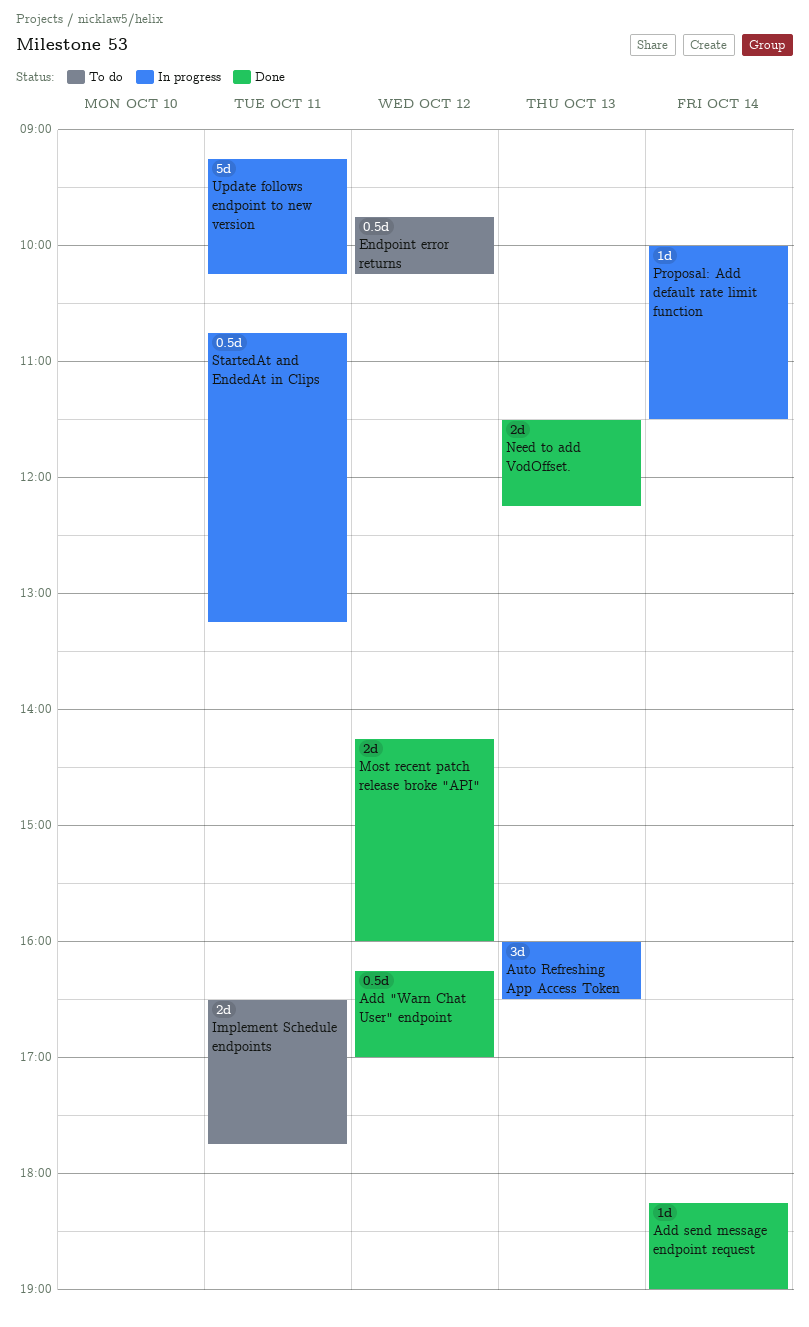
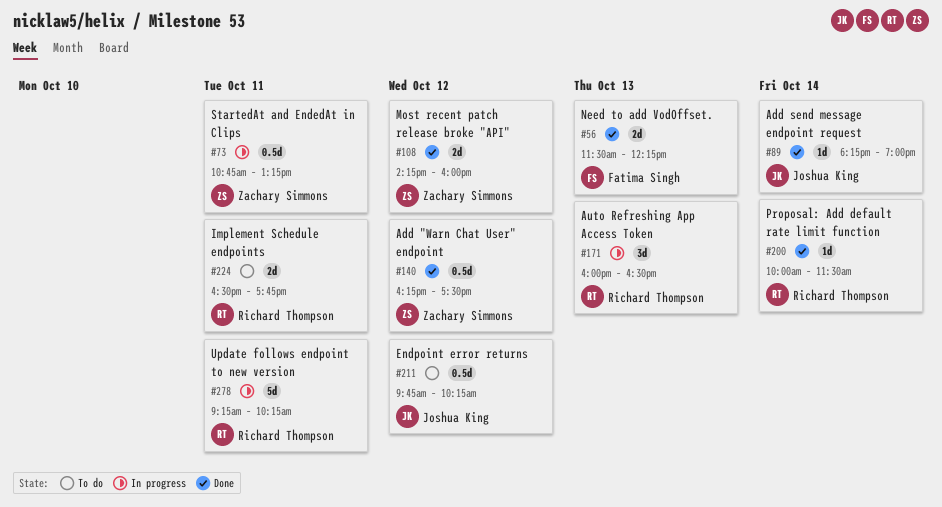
Add "Warn Chat User" endpoint, ends: 17:00 -> 17:30
Proposal: Add default rate limit function, status: In progress -> Done

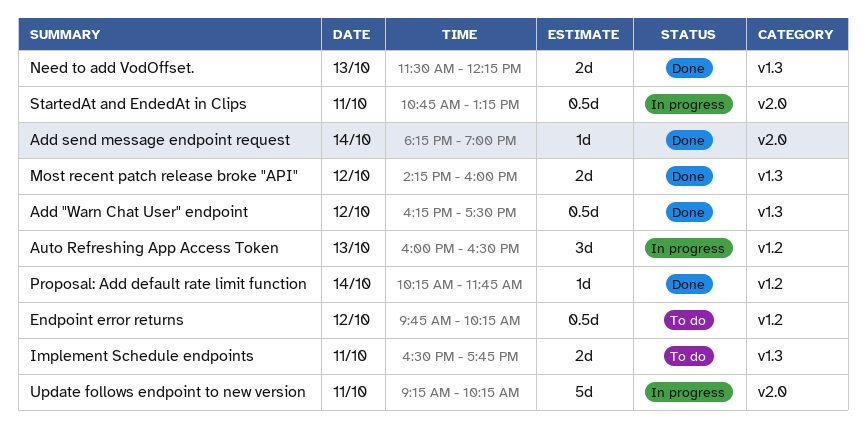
Proposal: Add default rate limit function, begins: 10:00 -> 10:15
Proposal: Add default rate limit function, ends: 11:30 -> 11:45

